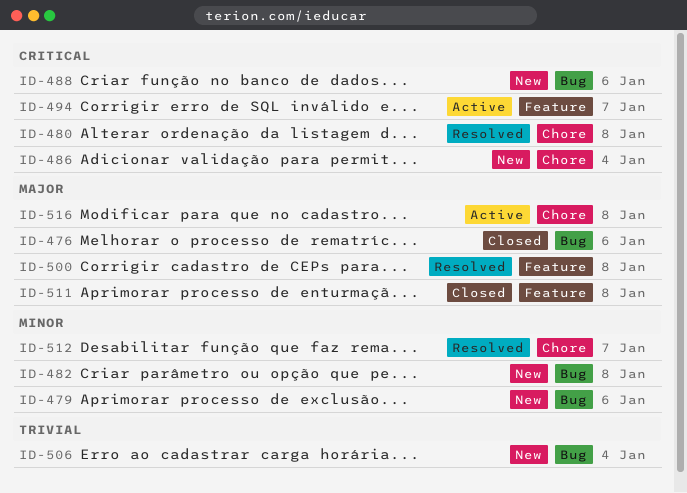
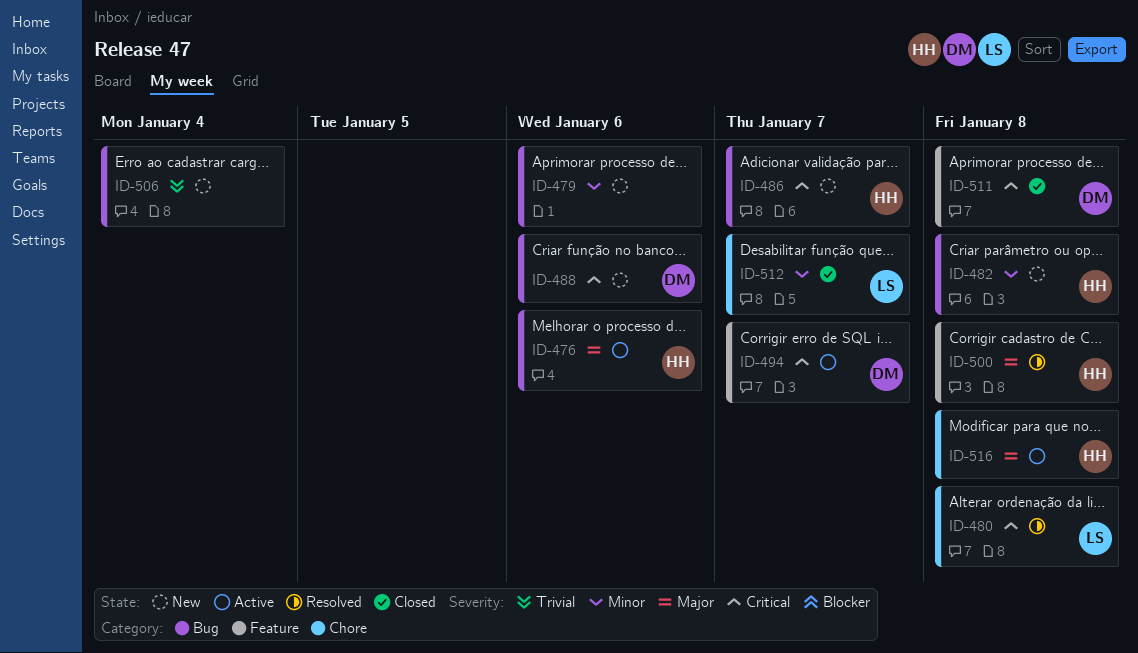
ID-476, status: Closed -> Active
ID-486, label: Chore -> Bug
ID-486, due: Jan 4 -> Jan 7
ID-511, priority: Major -> Critical
ID-512, status: Resolved -> Closed

